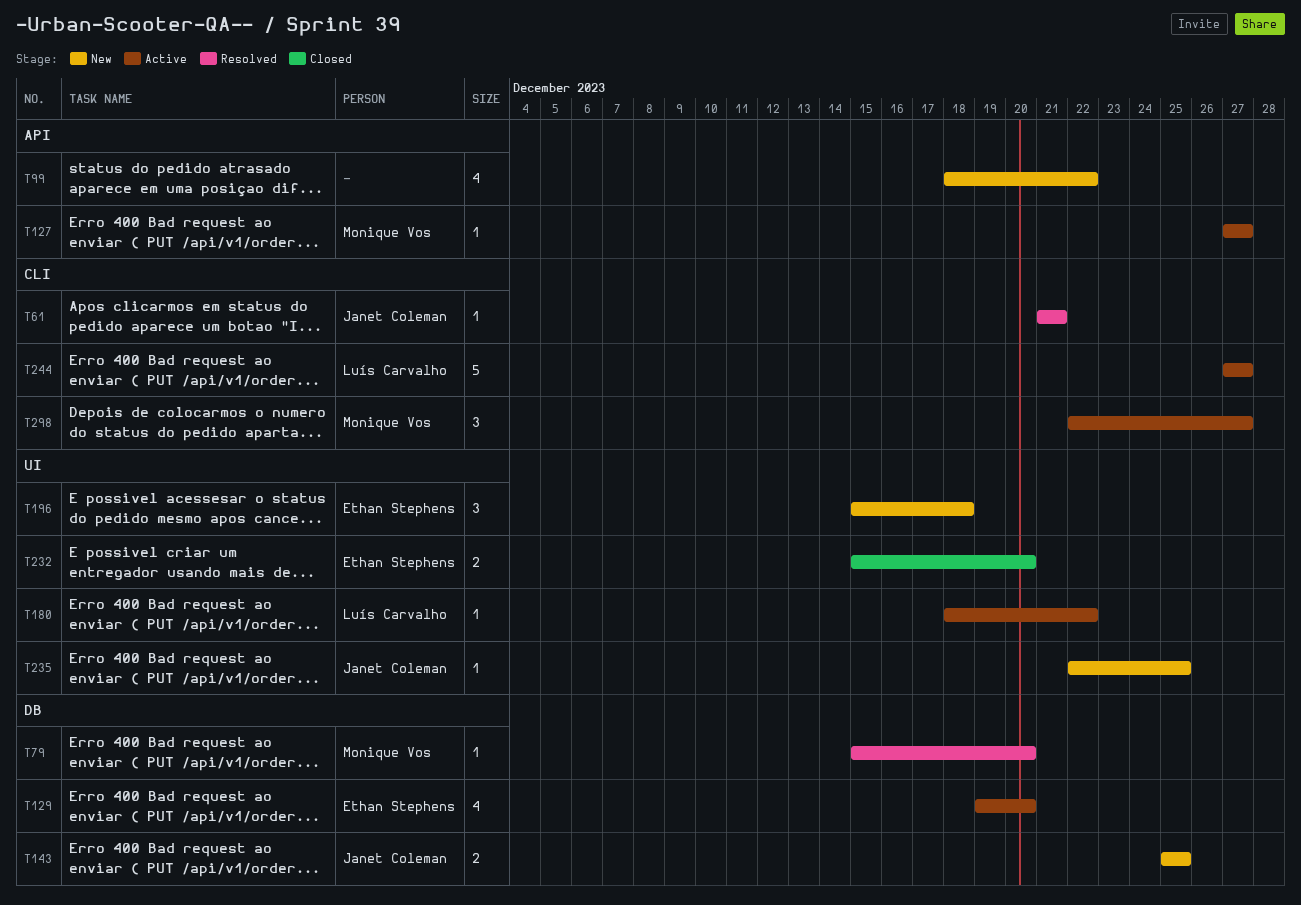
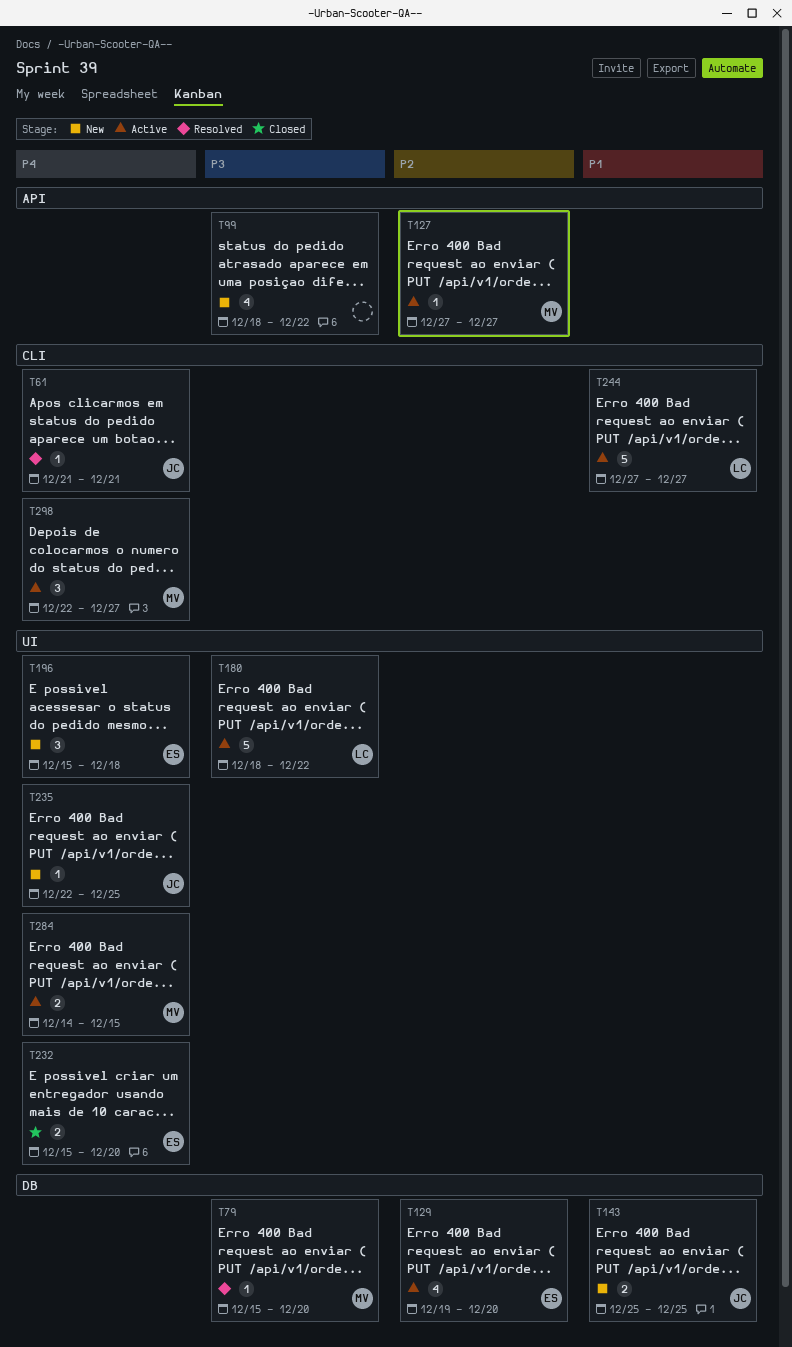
T180, estimate: 1 -> 5
T284: none -> present

